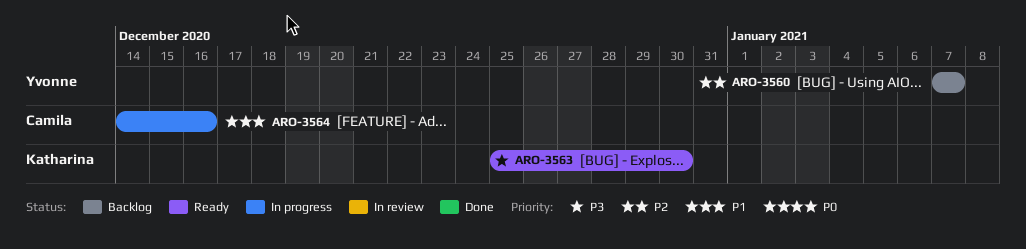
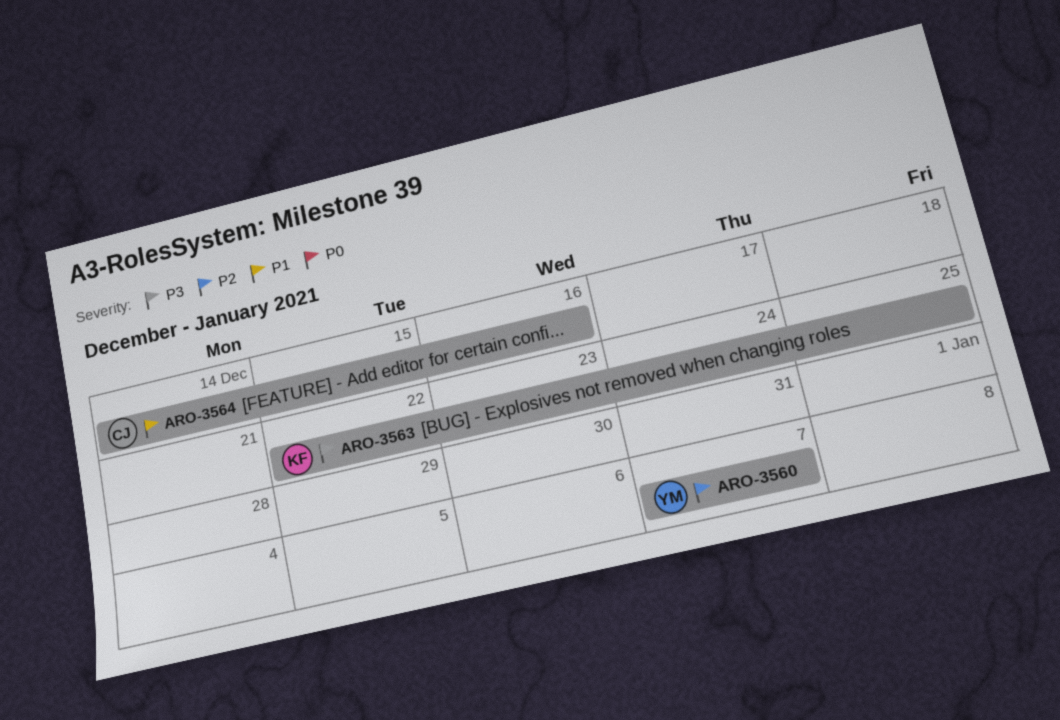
ARO-3563, start: Dec 25 -> Dec 22
ARO-3563, due: Dec 30 -> Dec 25

